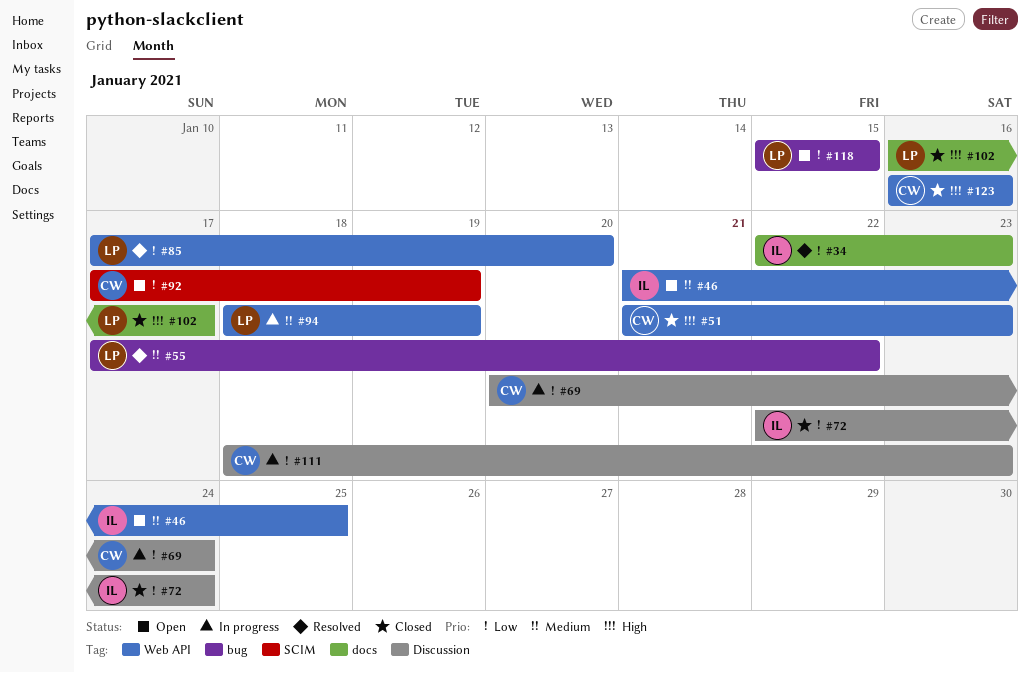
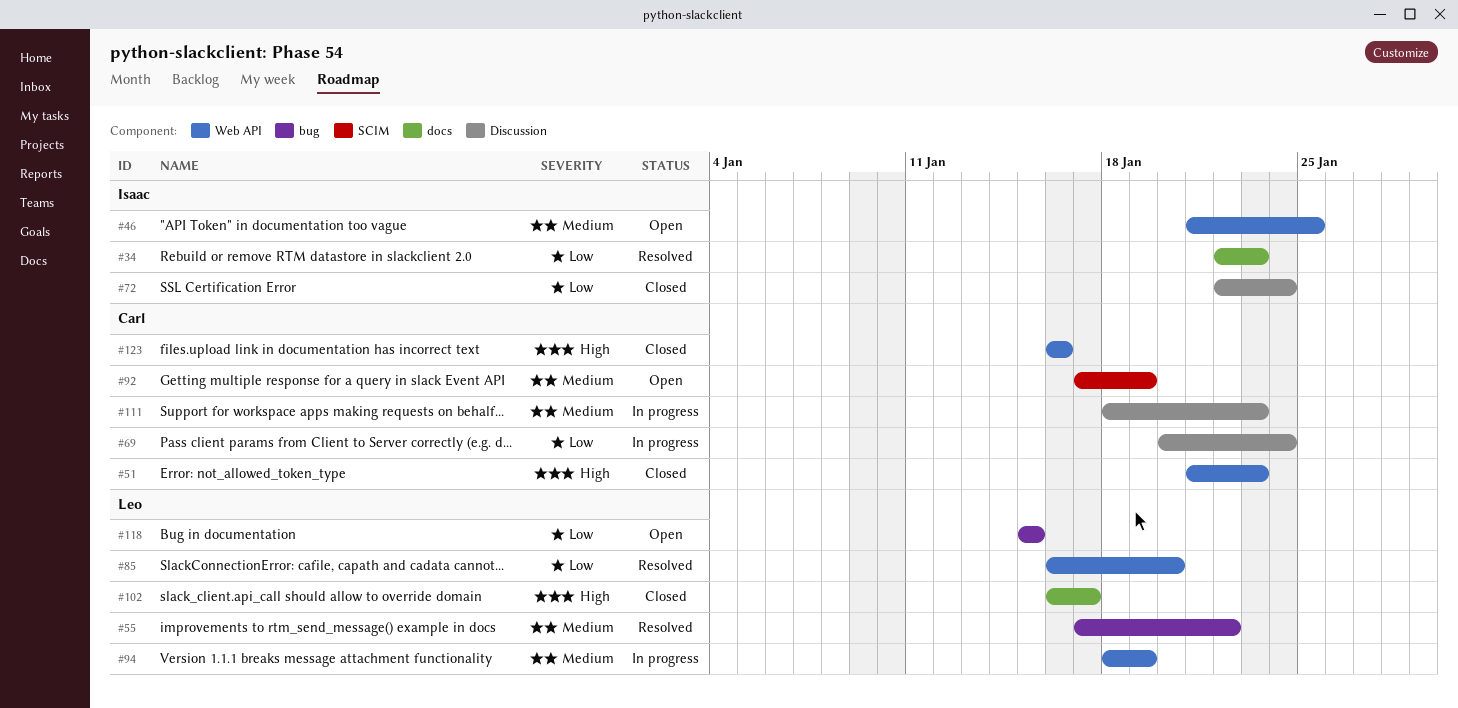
#85, start: Jan 17 -> Jan 16
#92, priority: Low -> Medium
#111, priority: Low -> Medium

